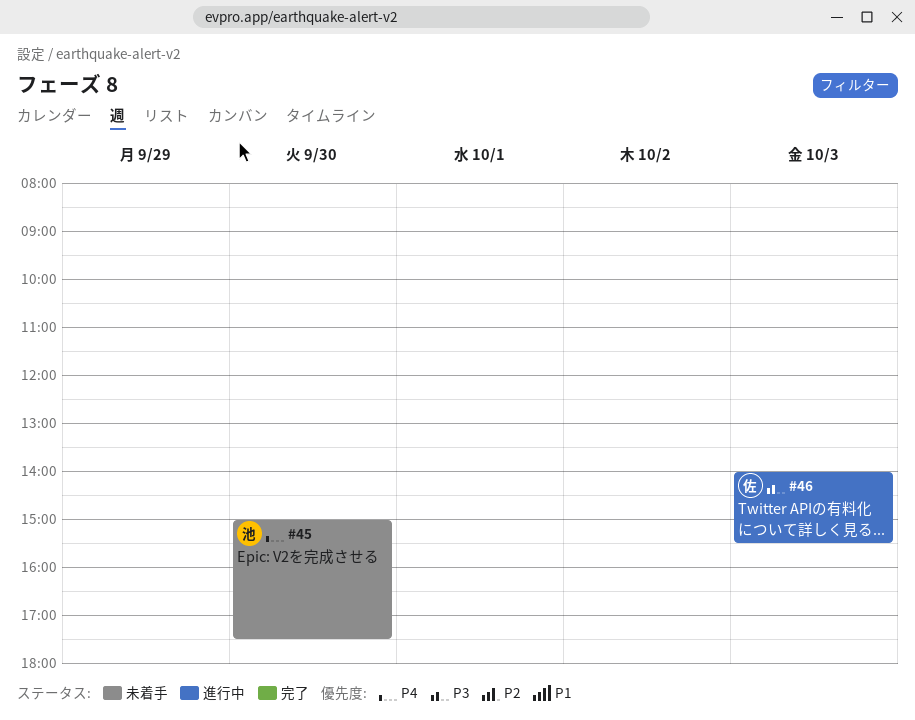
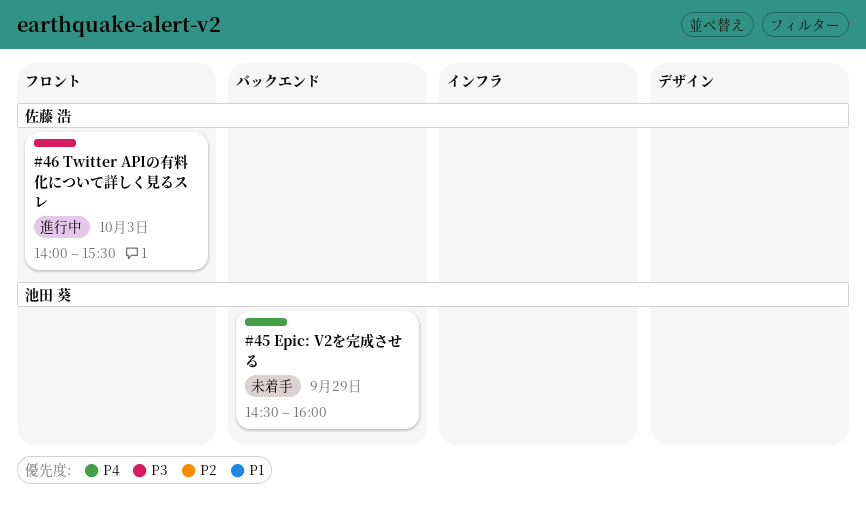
#45, day: Sep 30 -> Sep 29
#45, begins: 15:00 -> 14:30
#45, ends: 17:30 -> 16:00

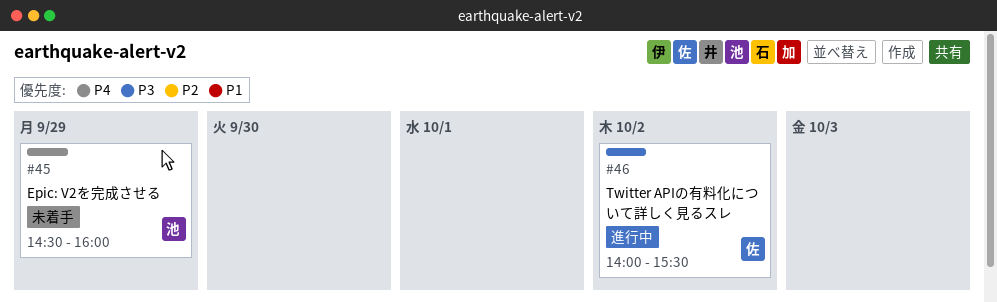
#46, day: Oct 3 -> Oct 2

